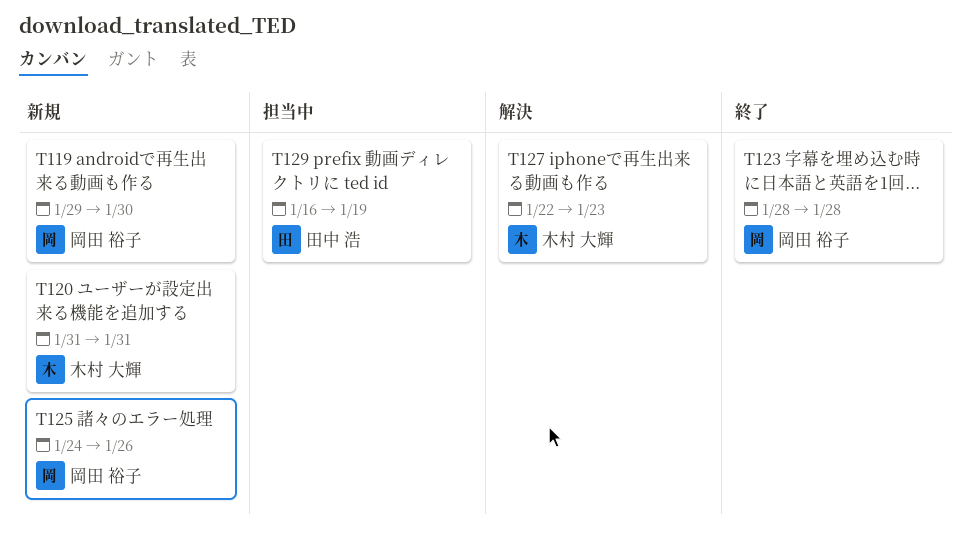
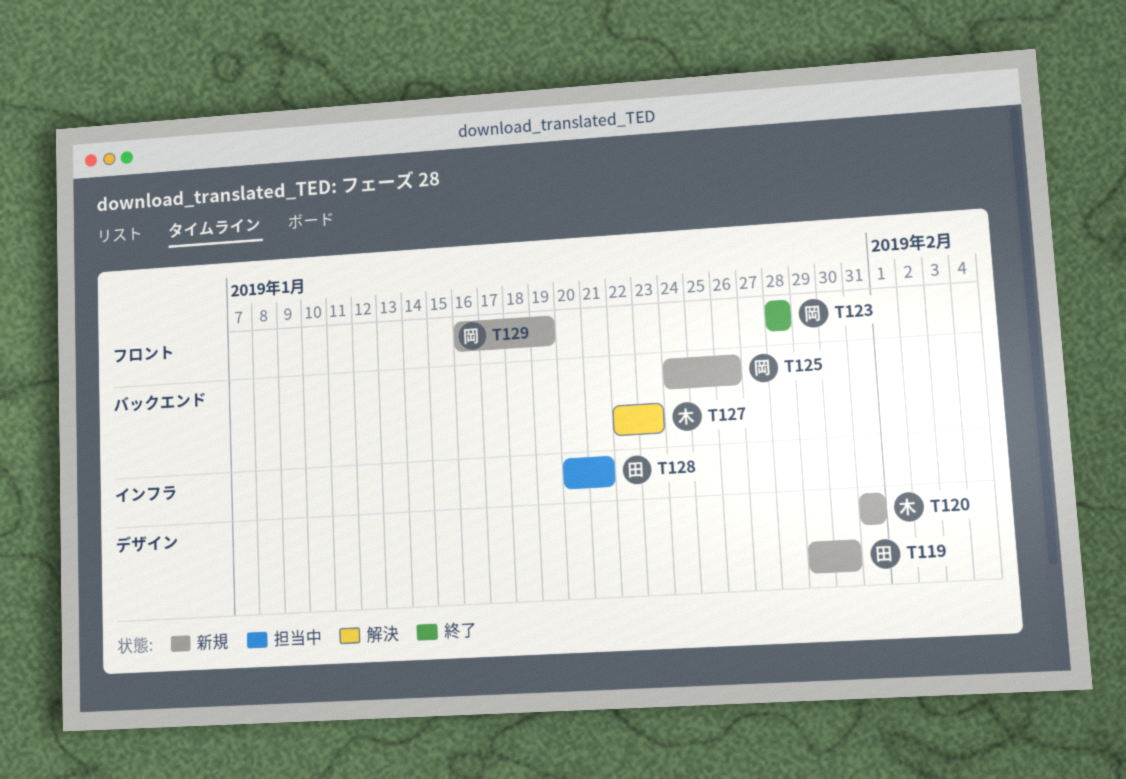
T119, owner: 岡田 裕子 -> 田中 浩
T128: none -> present
T129, status: 担当中 -> 新規
T129, owner: 田中 浩 -> 岡田 裕子

